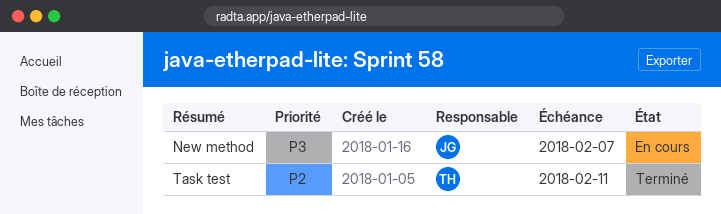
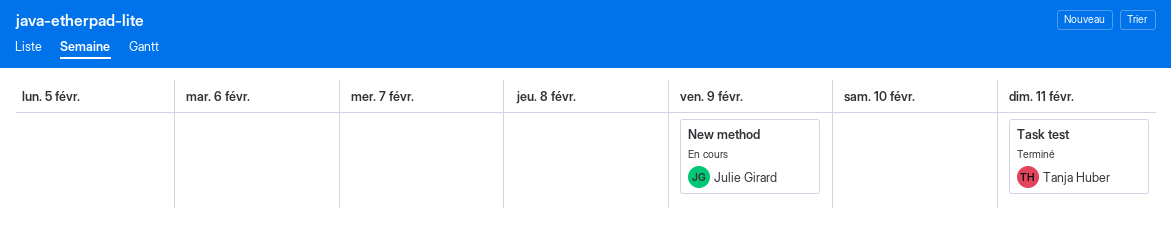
New method, due: Feb 7 -> Feb 9

